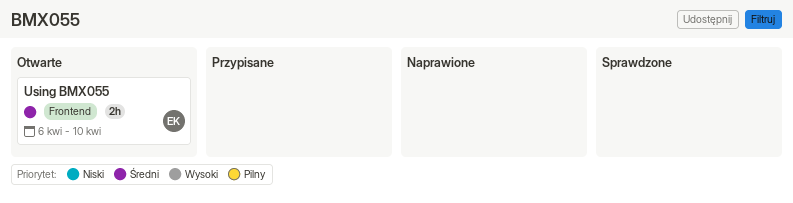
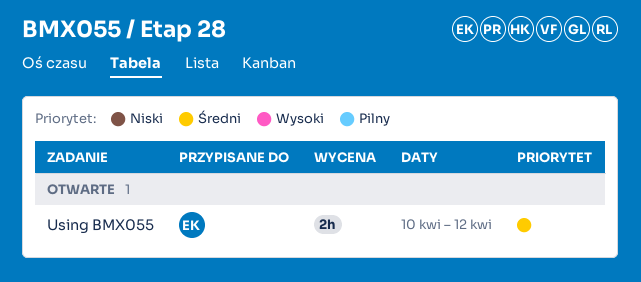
Using BMX055, start: Apr 6 -> Apr 10
Using BMX055, due: Apr 10 -> Apr 12

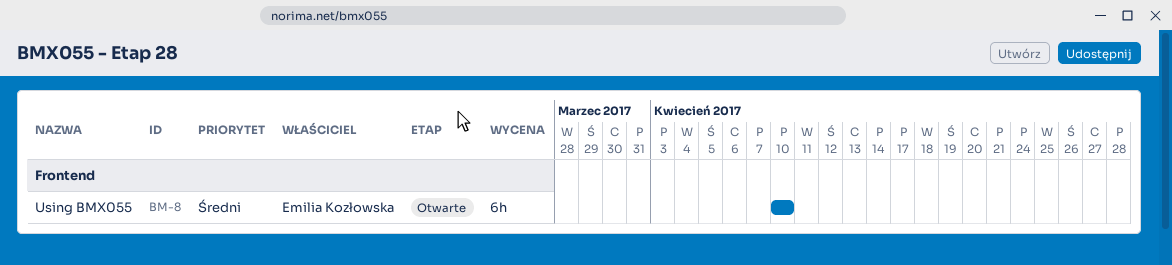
Using BMX055, estimate: 2h -> 6h
Using BMX055, due: Apr 12 -> Apr 10

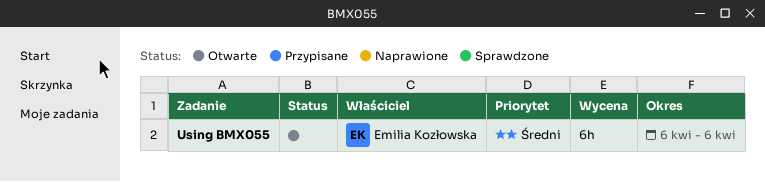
Using BMX055, start: Apr 10 -> Apr 6
Using BMX055, due: Apr 10 -> Apr 6

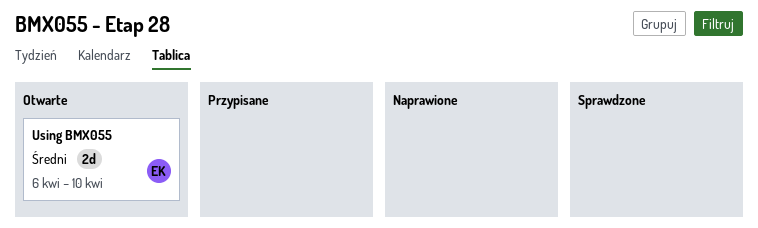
Using BMX055, estimate: 6h -> 2d
Using BMX055, due: Apr 6 -> Apr 10

